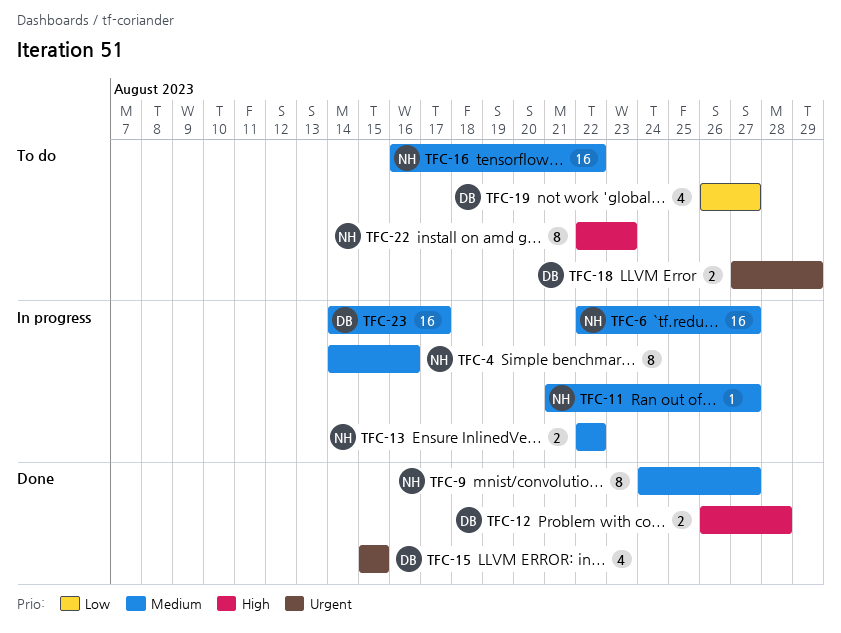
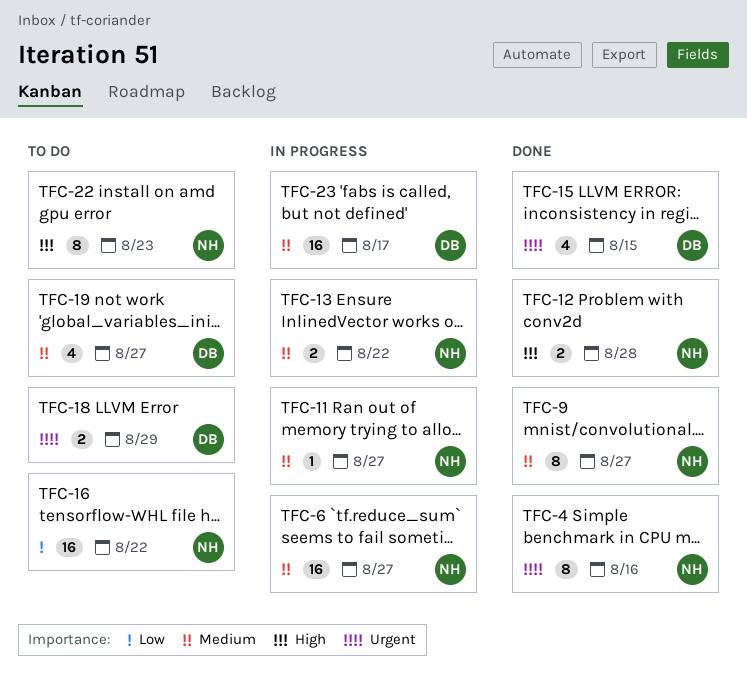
TFC-4, status: In progress -> Done
TFC-4, priority: Medium -> Urgent
TFC-12, owner: DB -> NH
TFC-16, priority: Medium -> Low
TFC-19, priority: Low -> Medium

